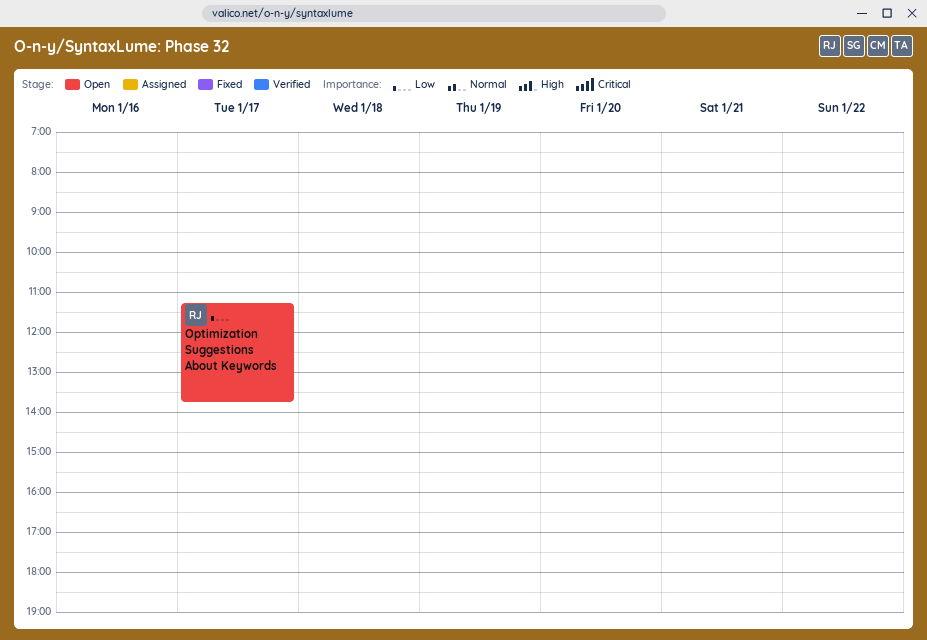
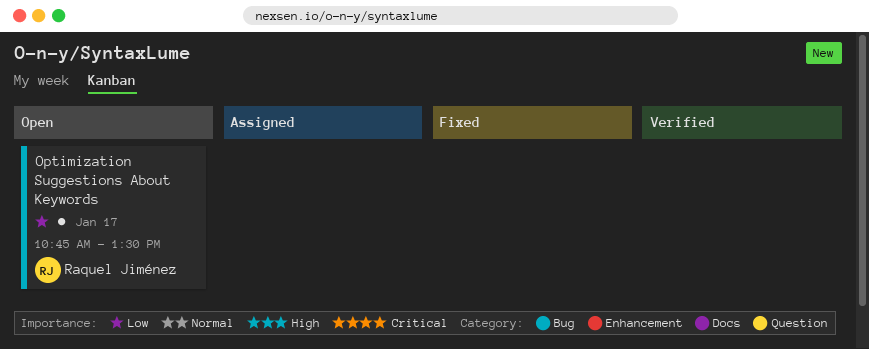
Optimization Suggestions About Keywords, begins: 11:15 -> 10:45
Optimization Suggestions About Keywords, ends: 13:45 -> 13:30

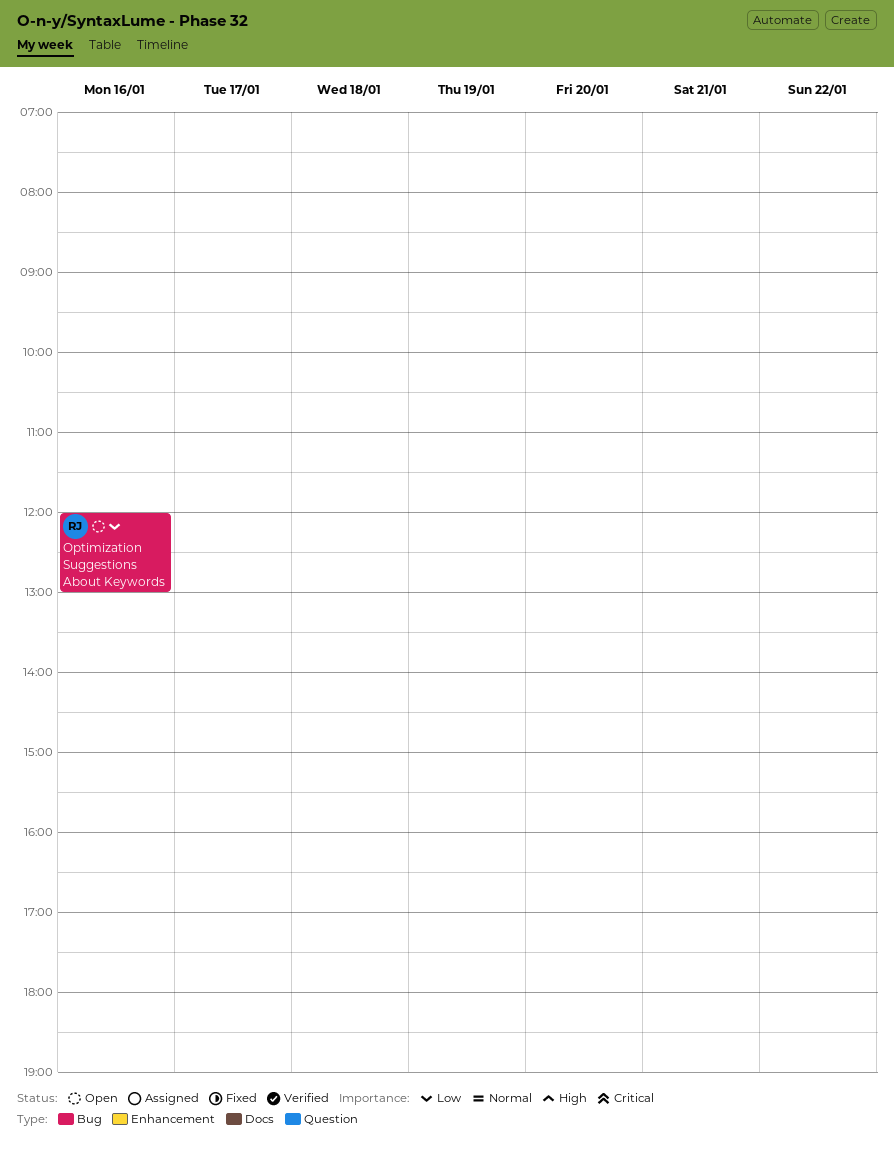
Optimization Suggestions About Keywords, day: Jan 17 -> Jan 16
Optimization Suggestions About Keywords, begins: 10:45 -> 12:00
Optimization Suggestions About Keywords, ends: 13:30 -> 13:00

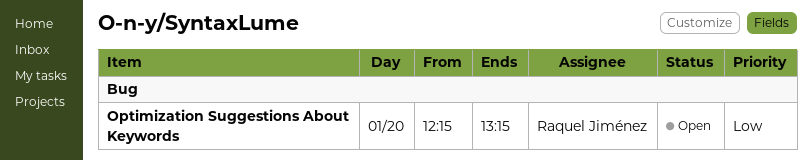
Optimization Suggestions About Keywords, day: Jan 16 -> Jan 20
Optimization Suggestions About Keywords, begins: 12:00 -> 12:15
Optimization Suggestions About Keywords, ends: 13:00 -> 13:15

